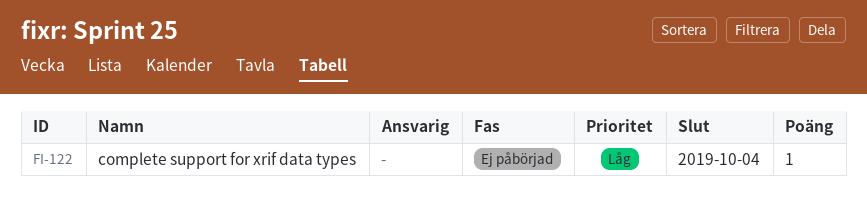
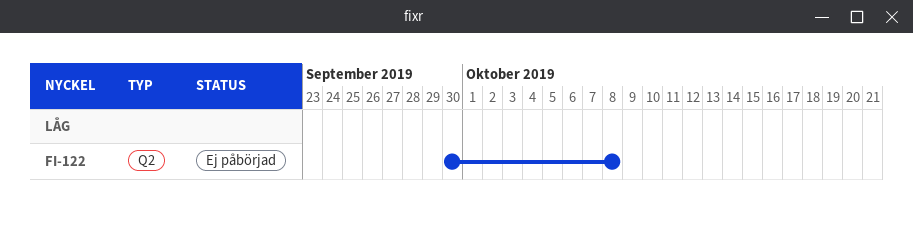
FI-122, due: Oct 4 -> Oct 8

